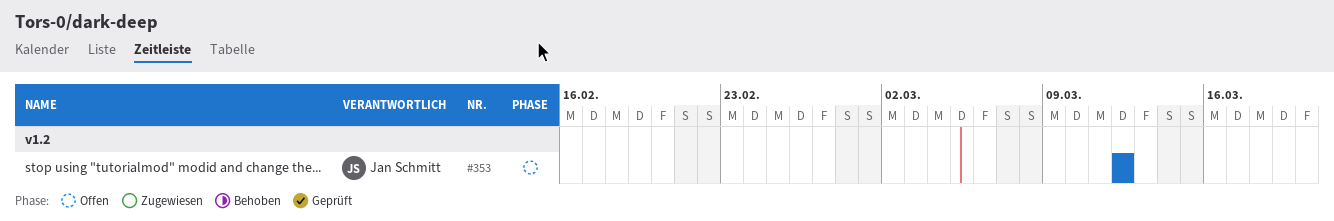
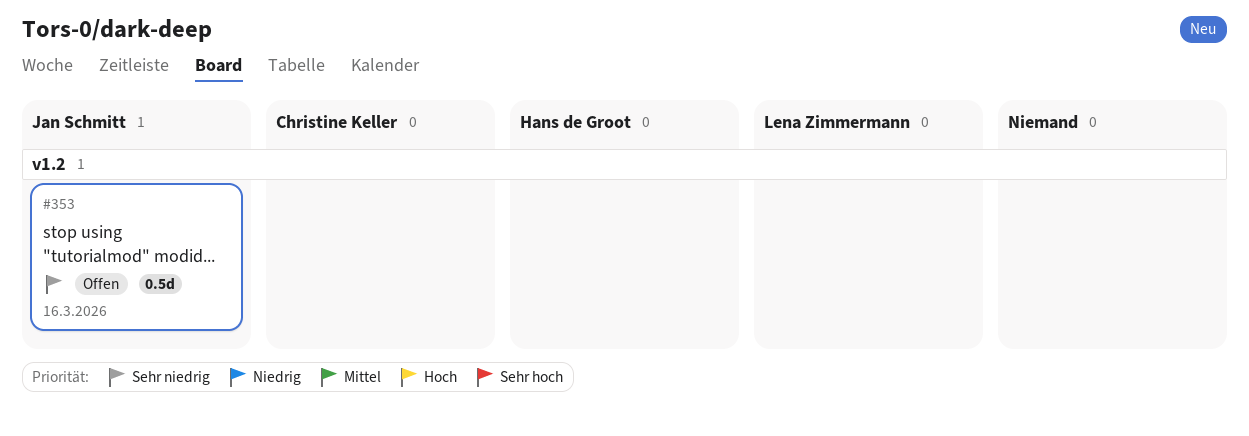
#353, due: Mar 12 -> Mar 16

